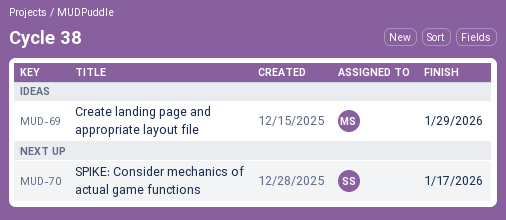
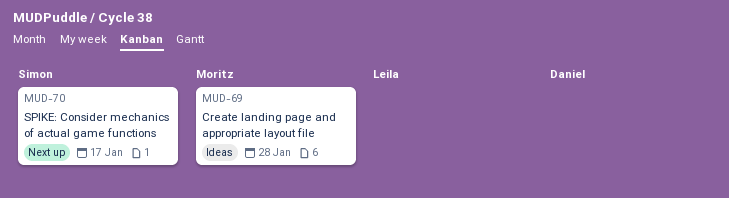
MUD-69, due: Jan 29 -> Jan 28

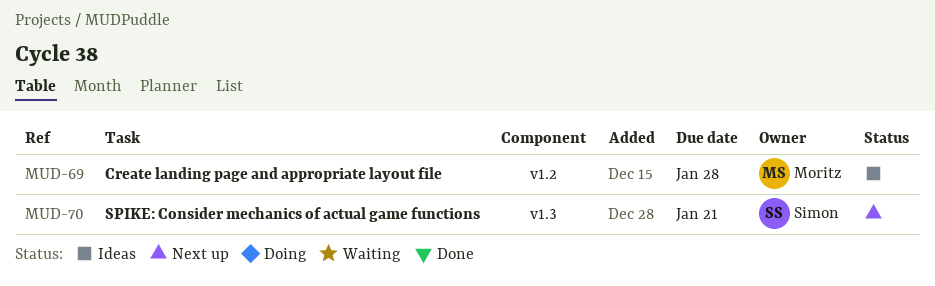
MUD-70, due: Jan 17 -> Jan 21

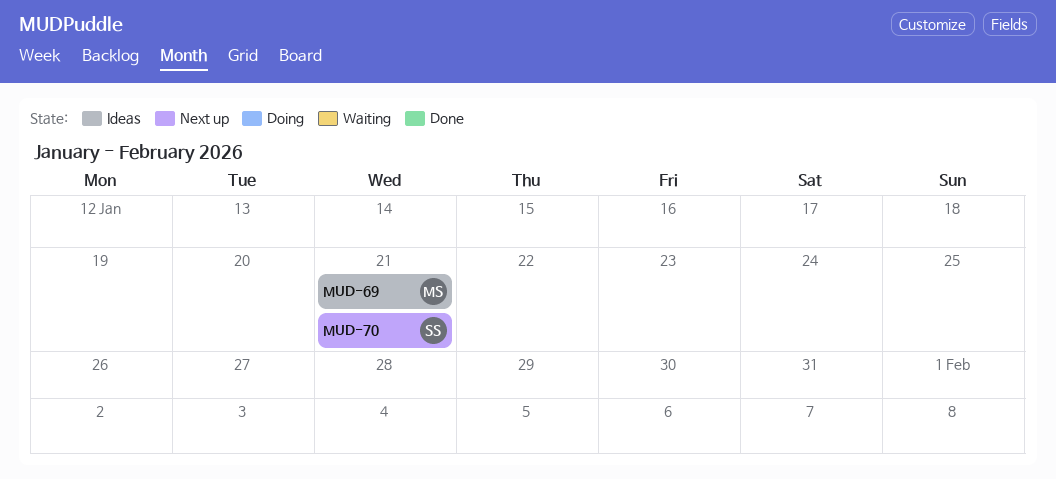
MUD-69, due: Jan 28 -> Jan 21

